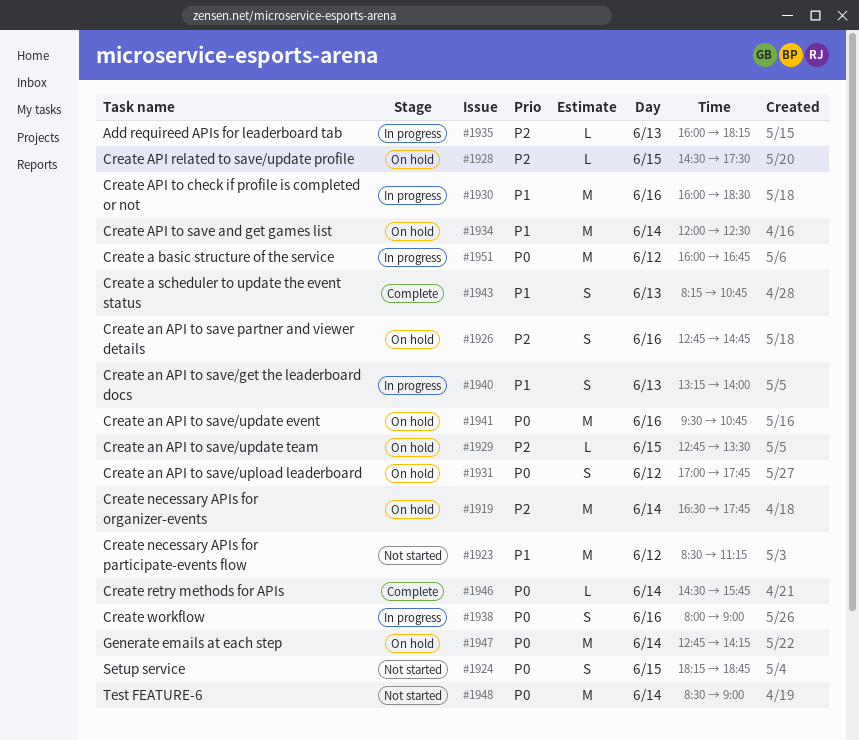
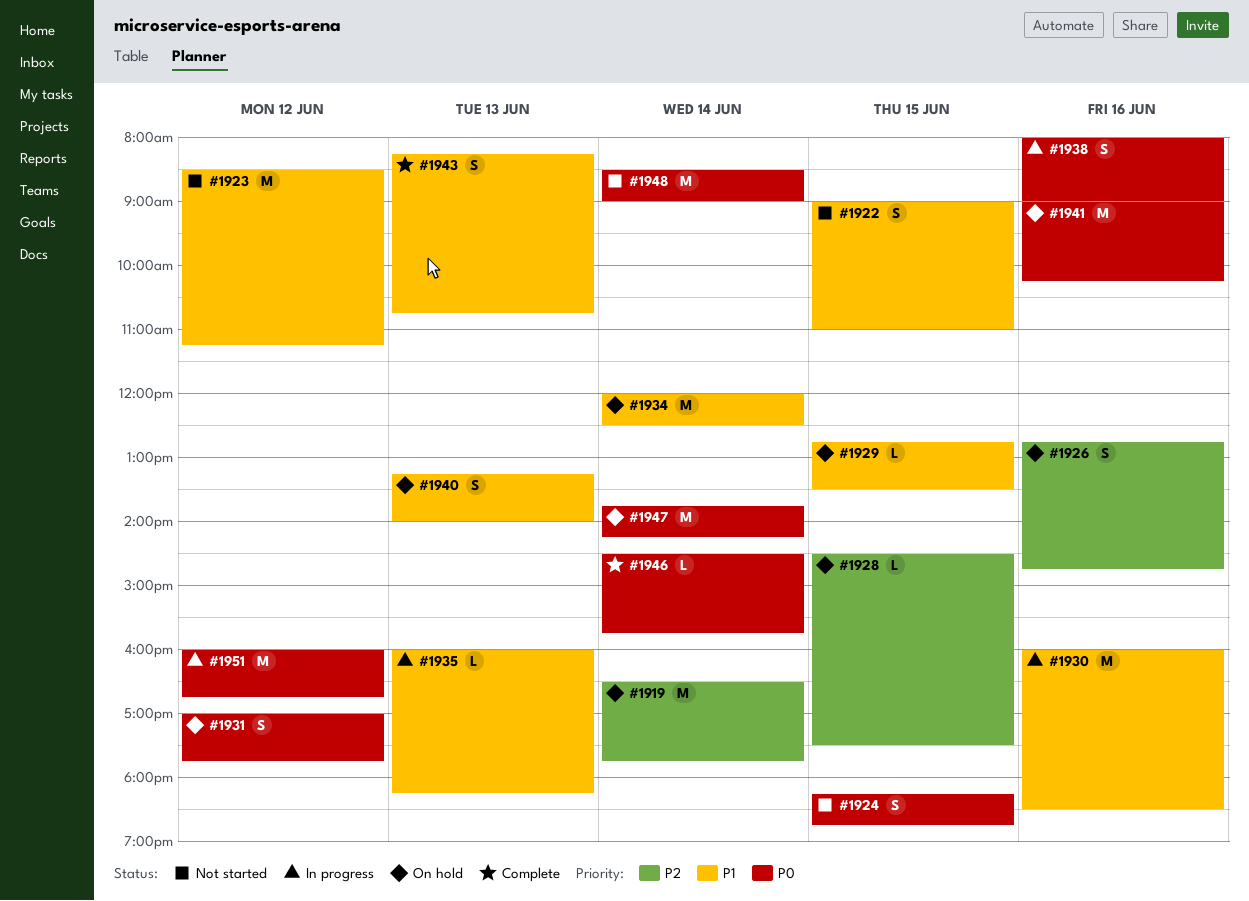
#1922: none -> present
#1929, priority: P2 -> P1
#1935, priority: P2 -> P1
#1940, status: In progress -> On hold
#1941, begins: 09:30 -> 09:00
#1941, ends: 10:45 -> 10:15
#1947, begins: 12:45 -> 13:45

